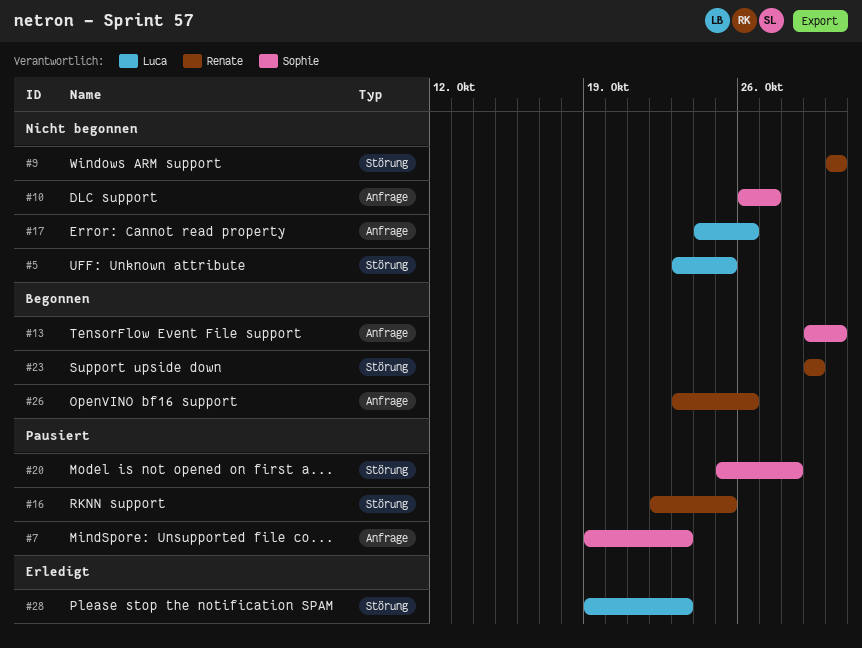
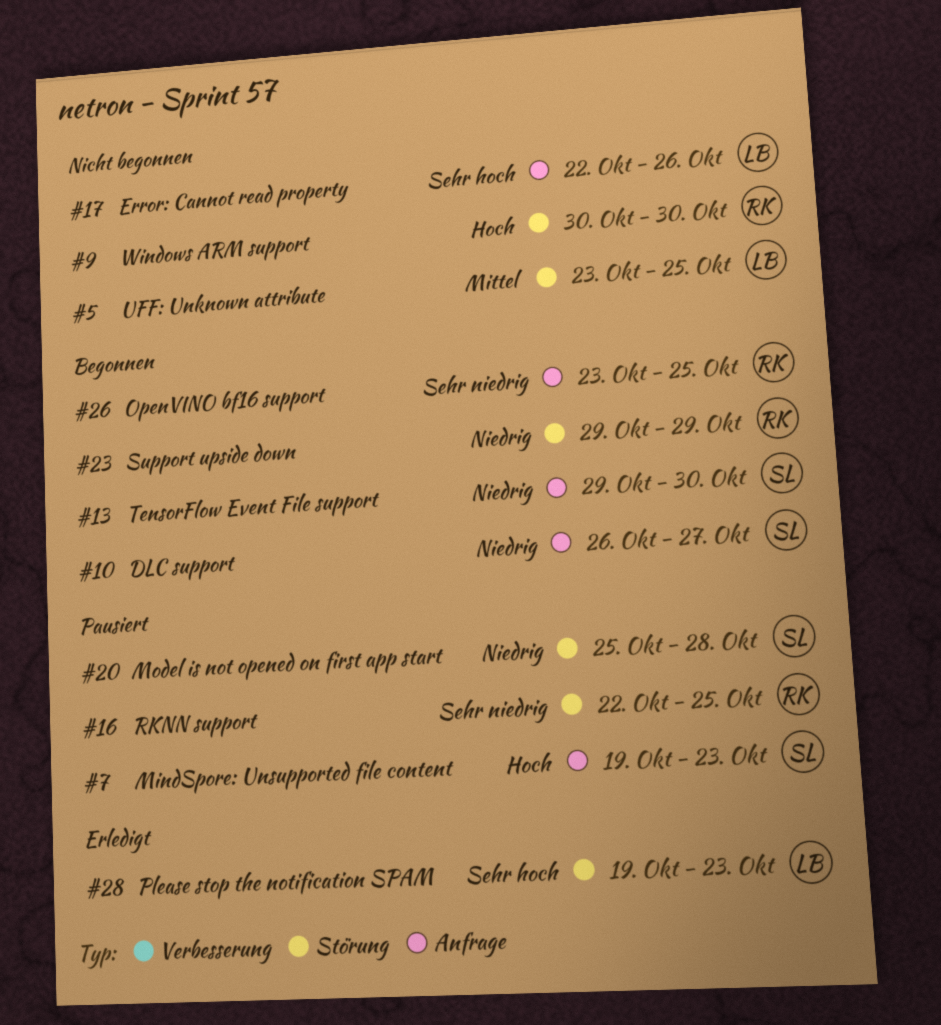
#10, status: Nicht begonnen -> Begonnen
#17, start: Oct 24 -> Oct 22
#26, due: Oct 26 -> Oct 25

